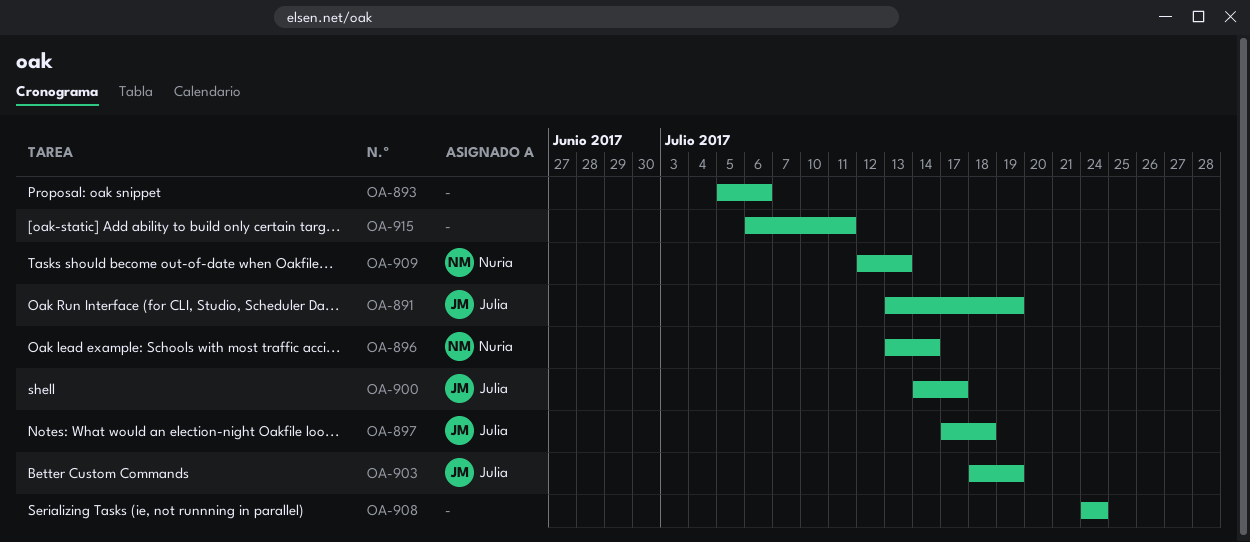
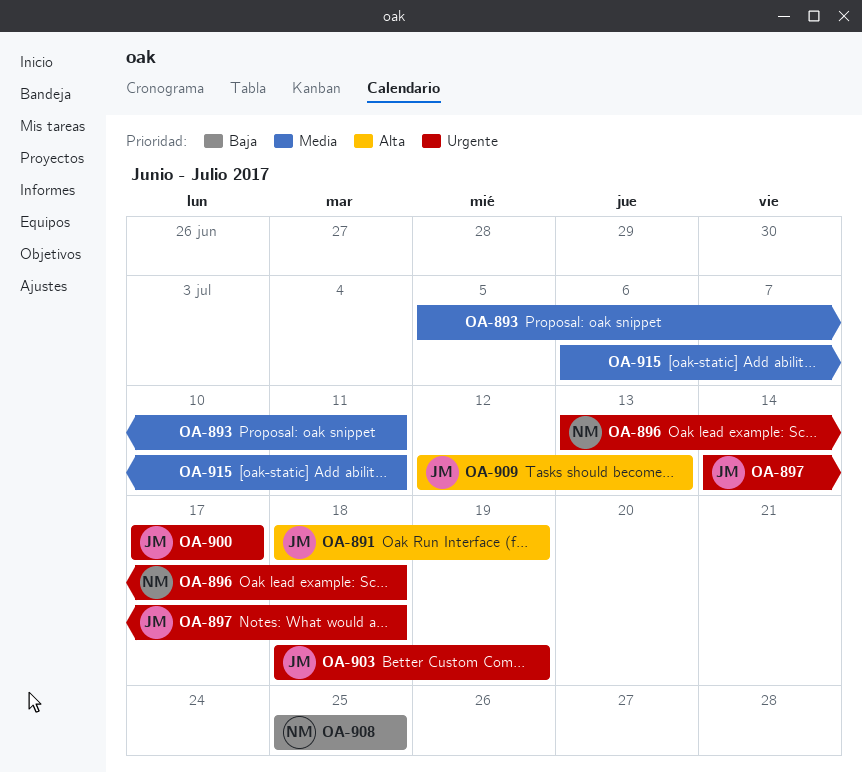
OA-891, start: Jul 13 -> Jul 18
OA-893, due: Jul 6 -> Jul 11
OA-896, due: Jul 14 -> Jul 18
OA-897, start: Jul 17 -> Jul 14
OA-900, start: Jul 14 -> Jul 17
OA-908, owner: none -> Nuria
OA-908, start: Jul 24 -> Jul 25
OA-908, due: Jul 24 -> Jul 25
OA-909, owner: Nuria -> Julia

